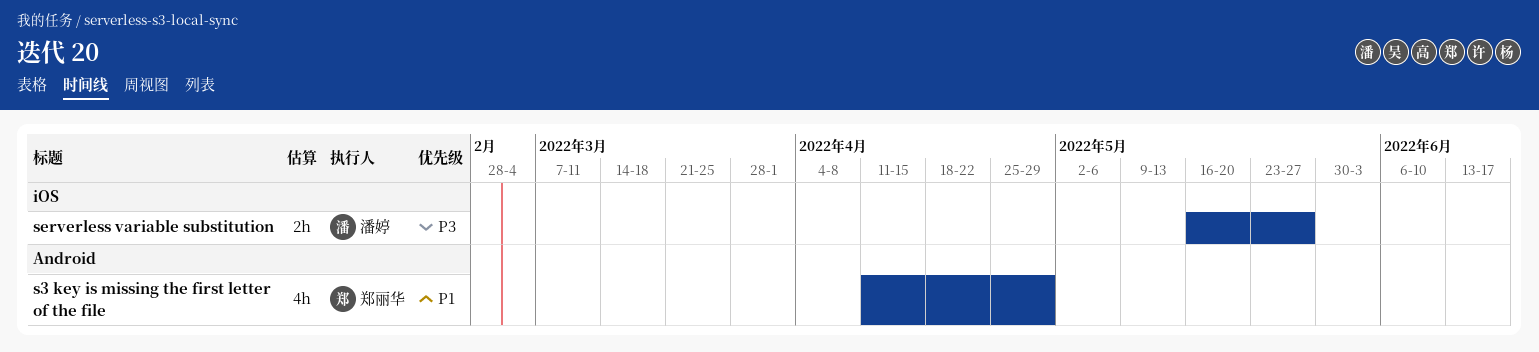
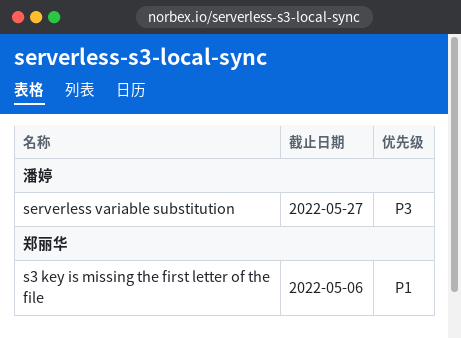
s3 key is missing the first letter of the file, due: Apr 29 -> May 6

